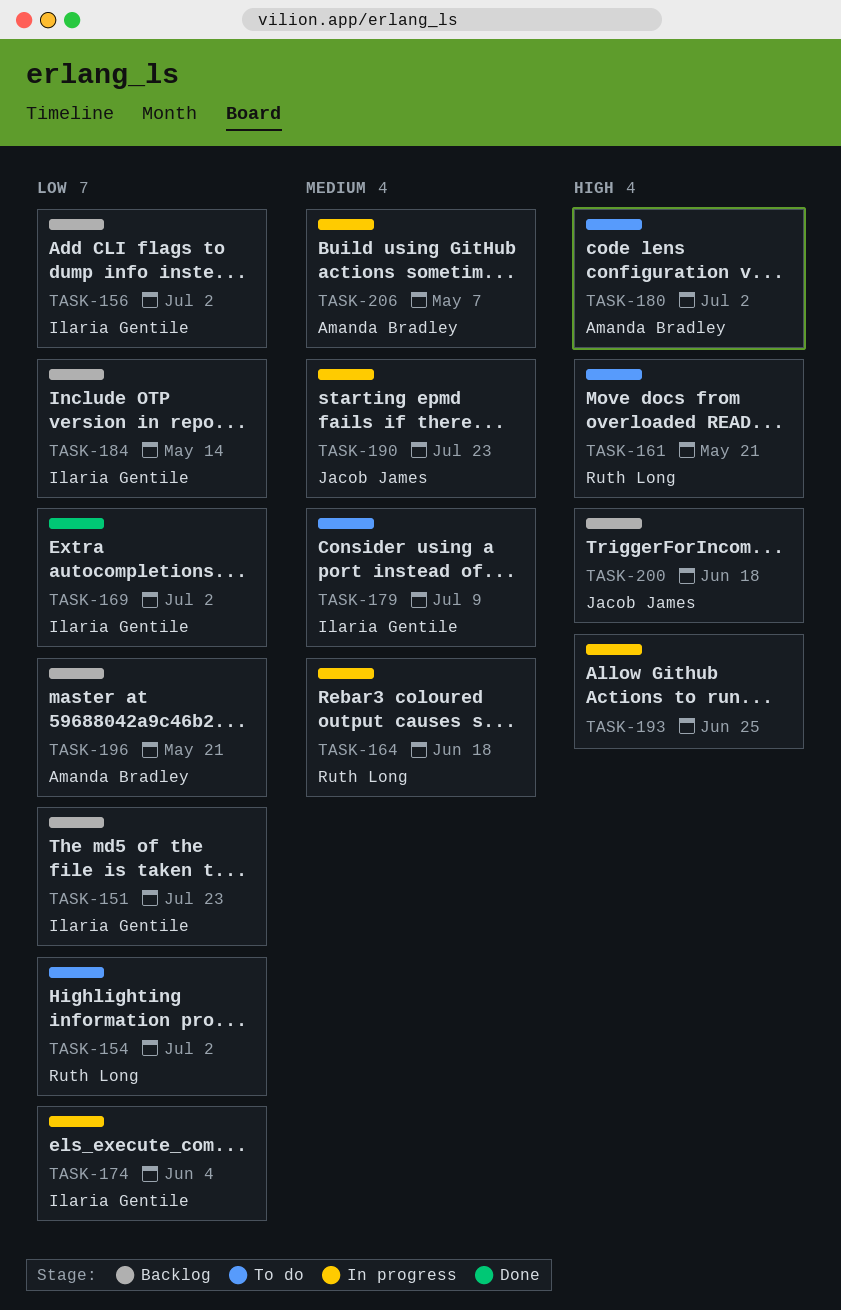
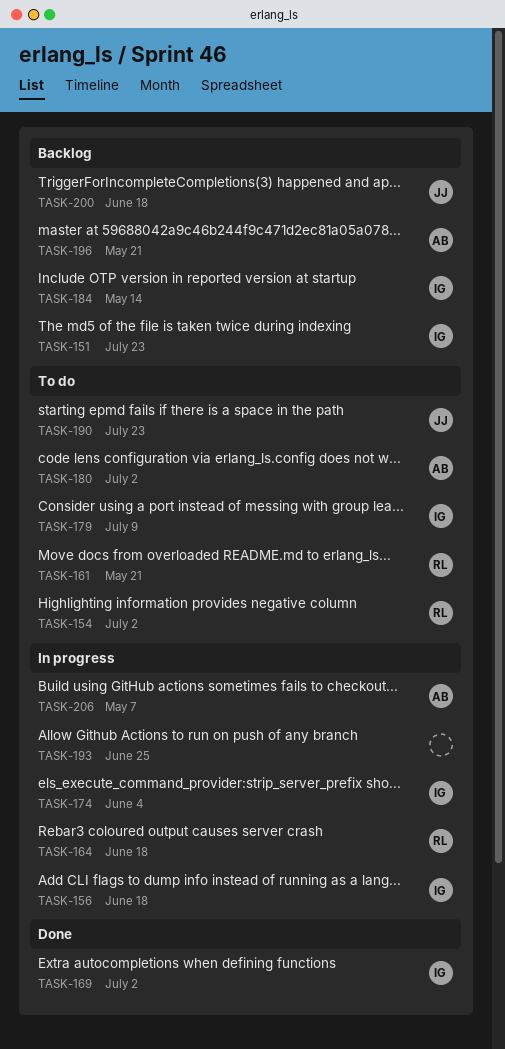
TASK-156, status: Backlog -> In progress
TASK-156, due: Jul 2 -> Jun 18
TASK-190, status: In progress -> To do

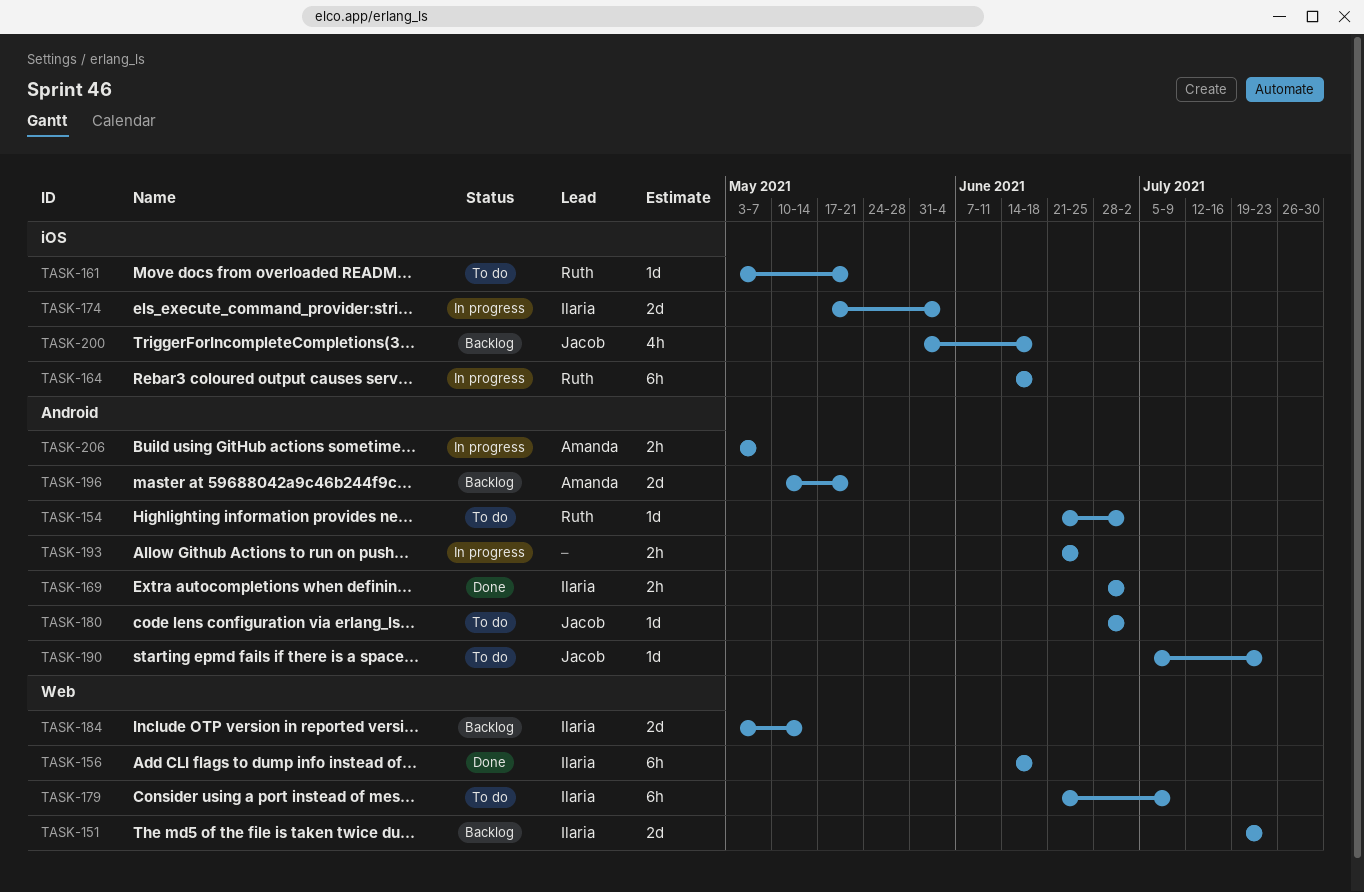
TASK-156, status: In progress -> Done
TASK-180, owner: Amanda -> Jacob

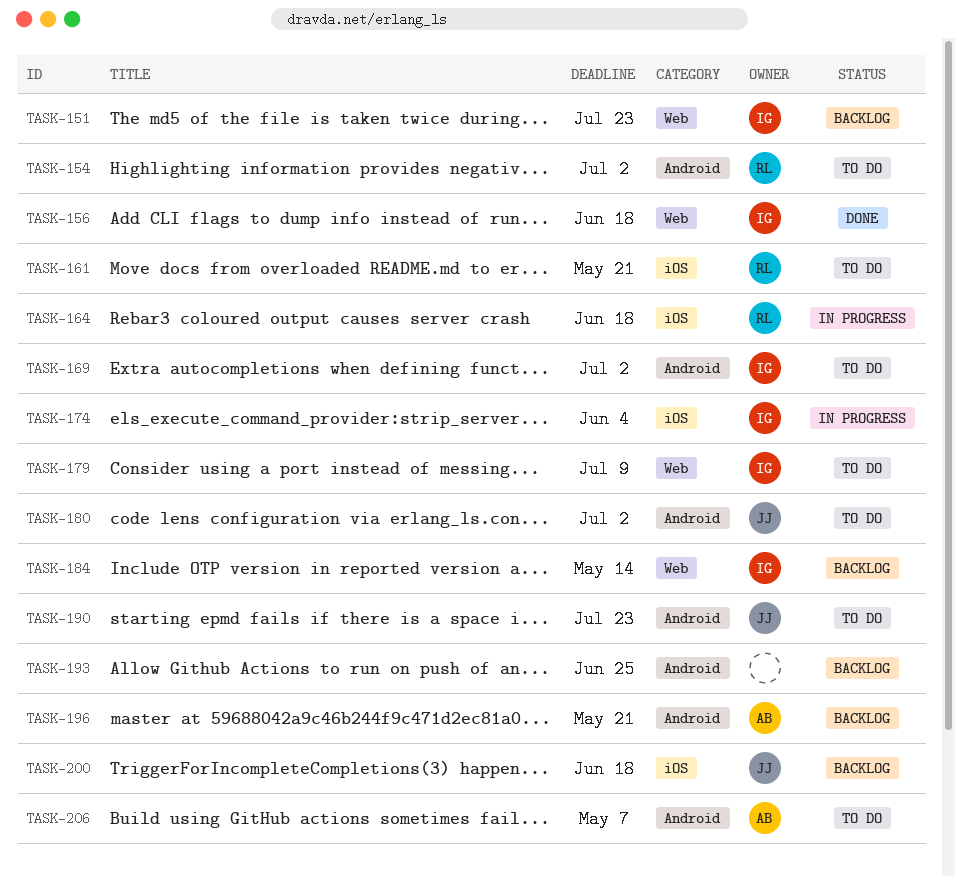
TASK-169, status: Done -> To do
TASK-193, status: In progress -> Backlog
TASK-206, status: In progress -> To do

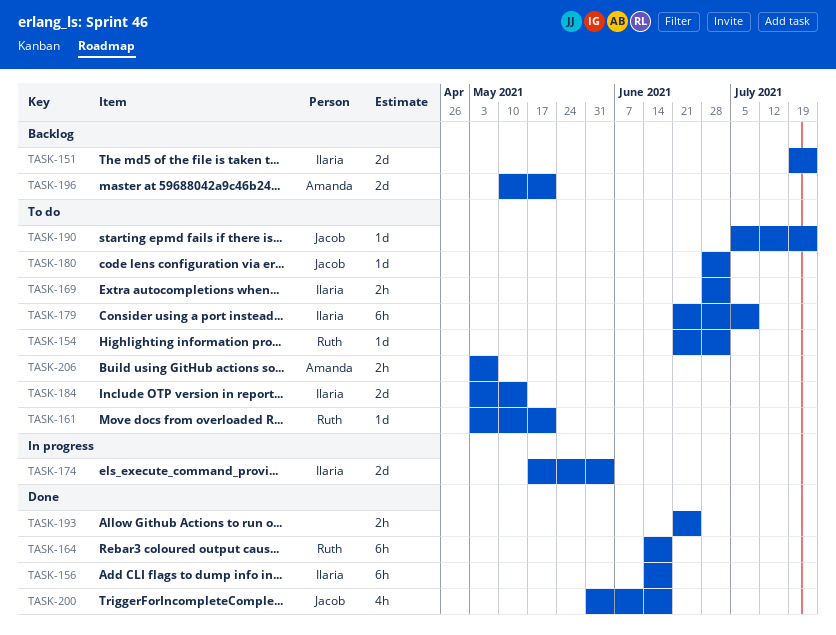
TASK-164, status: In progress -> Done
TASK-184, status: Backlog -> To do
TASK-193, status: Backlog -> Done
TASK-200, status: Backlog -> Done

